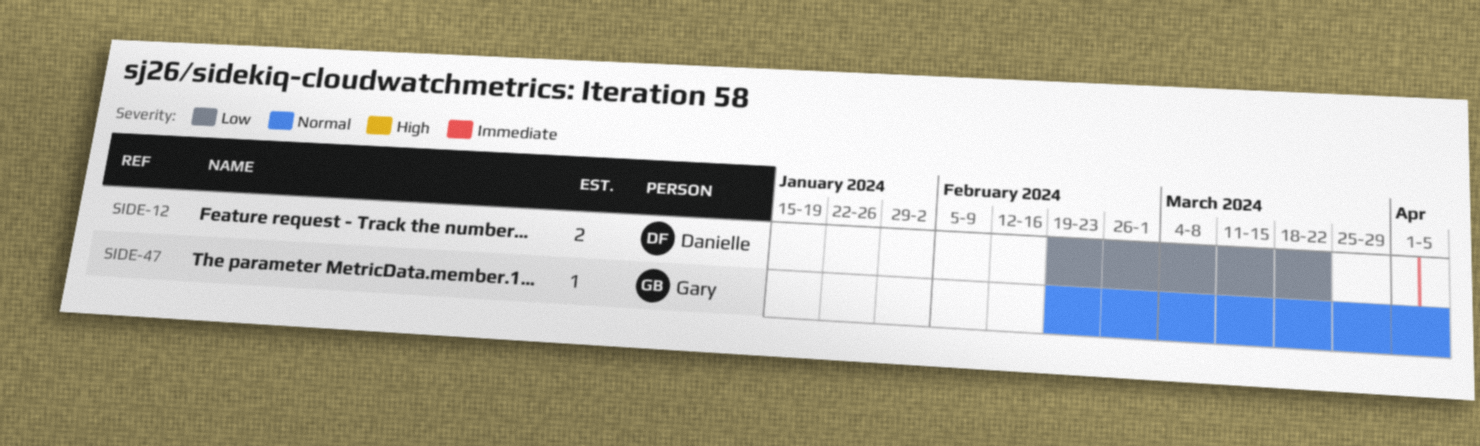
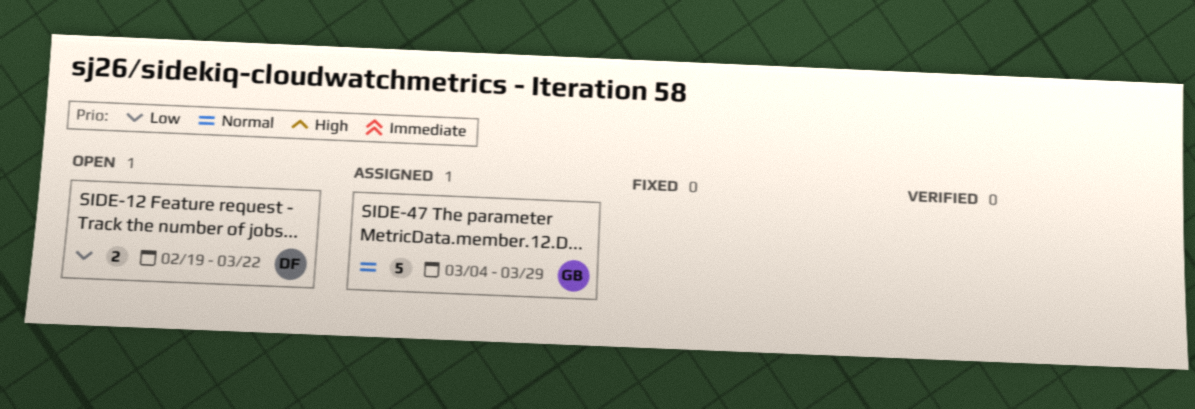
SIDE-47, estimate: 1 -> 5
SIDE-47, start: Feb 19 -> Mar 4
SIDE-47, due: Apr 5 -> Mar 29

